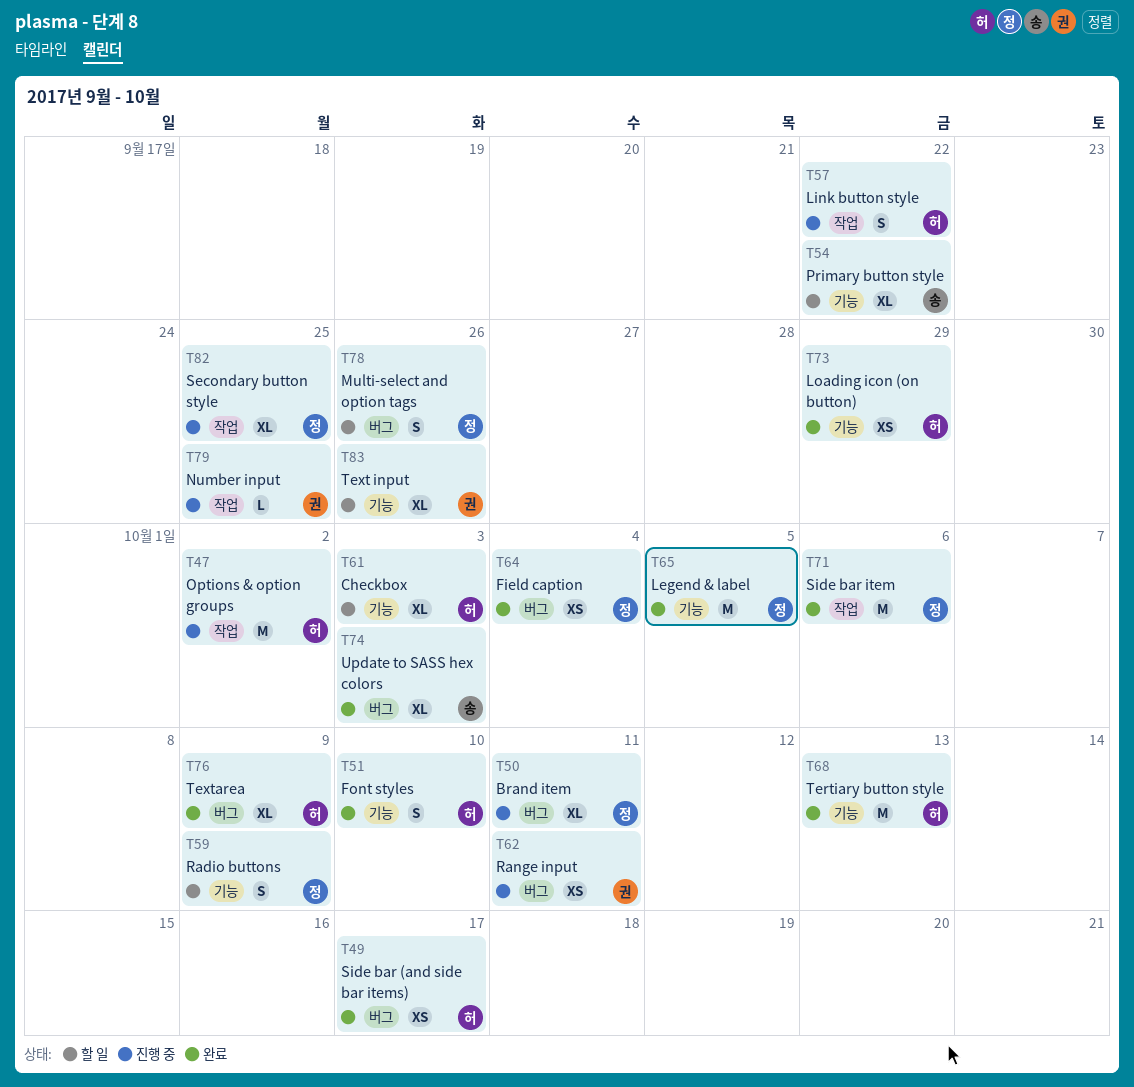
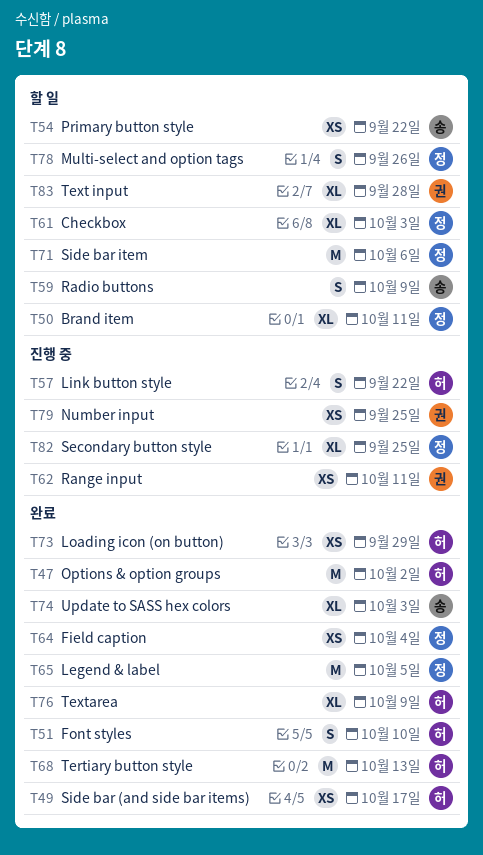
T47, status: 진행 중 -> 완료
T50, status: 진행 중 -> 할 일
T54, estimate: XL -> XS
T59, owner: 정 -> 송
T61, owner: 허 -> 정
T71, status: 완료 -> 할 일
T79, estimate: L -> XS
T83, due: Sep 26 -> Sep 28

